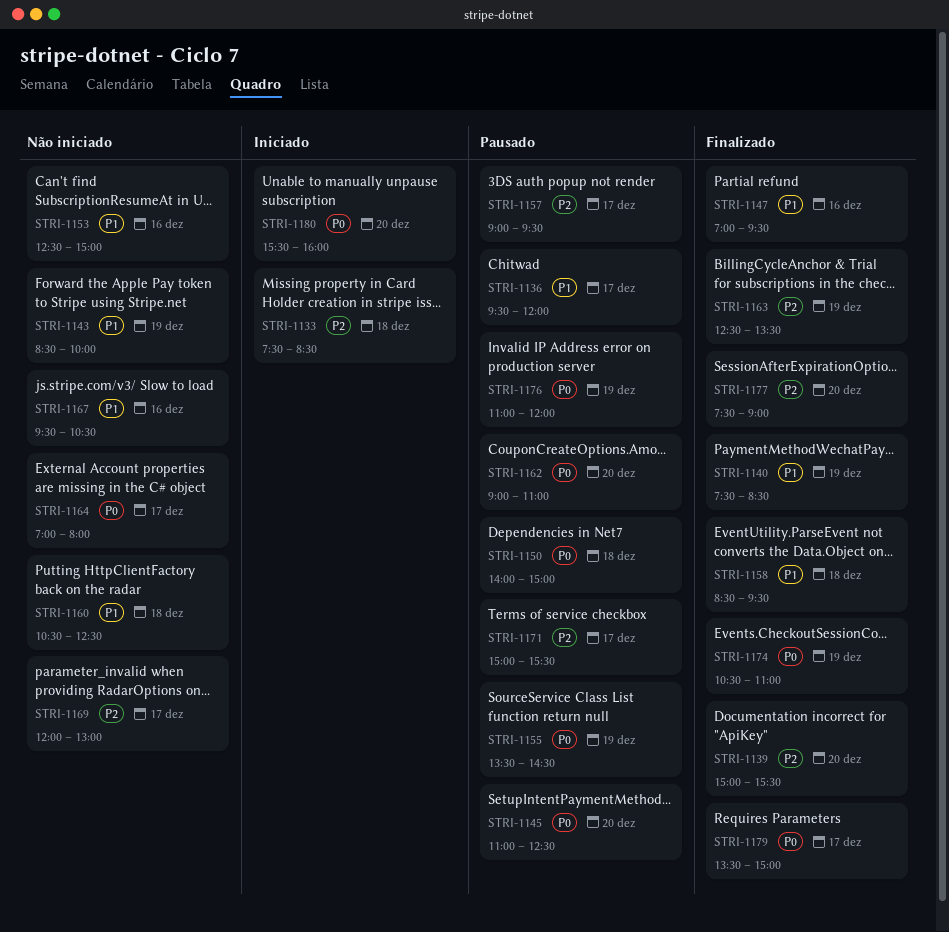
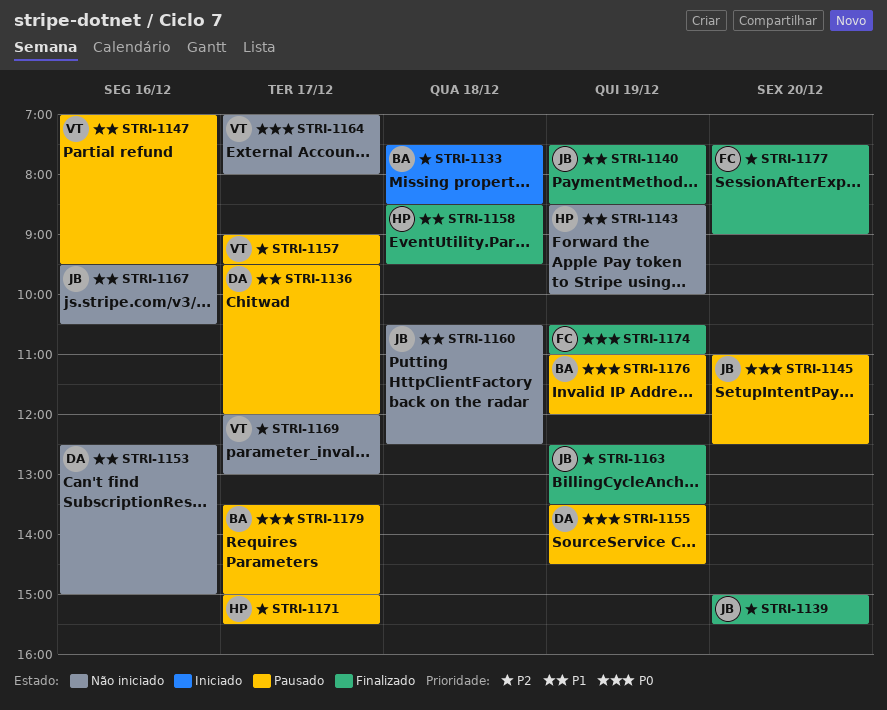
STRI-1147, status: Finalizado -> Pausado
STRI-1150: present -> none
STRI-1162: present -> none
STRI-1179, status: Finalizado -> Pausado
STRI-1180: present -> none

